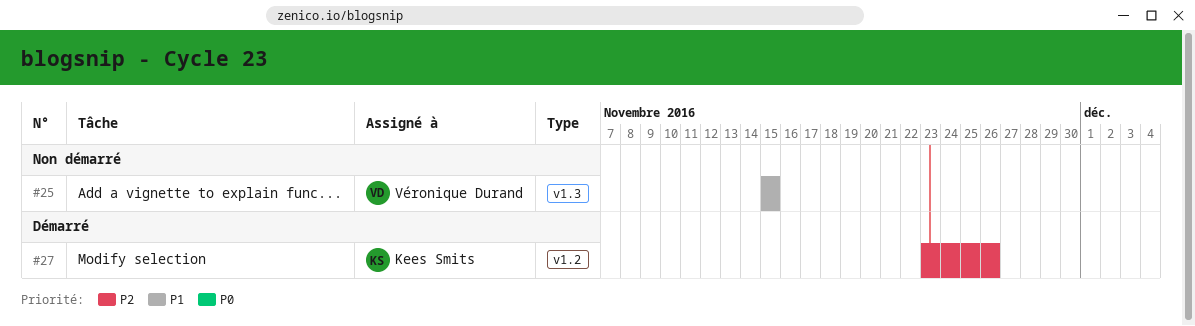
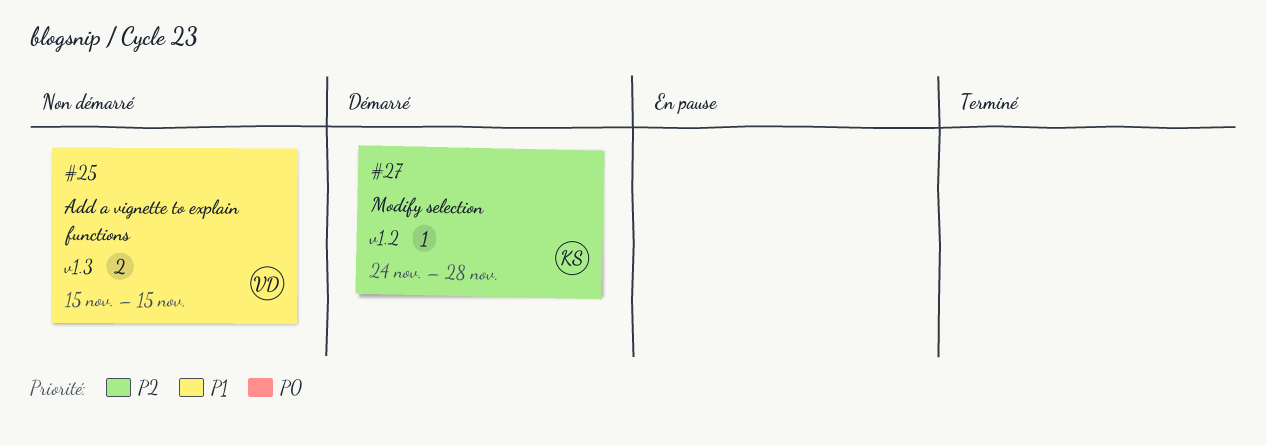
#27, start: Nov 23 -> Nov 24
#27, due: Nov 26 -> Nov 28

